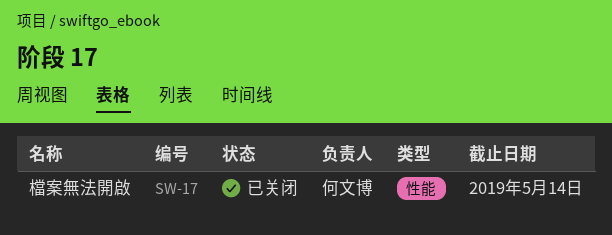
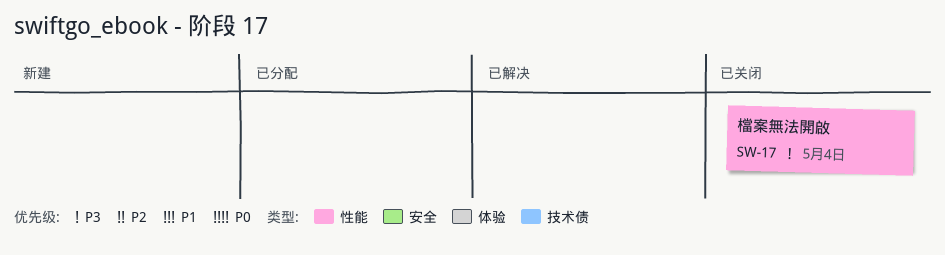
SW-17, due: May 14 -> May 4

